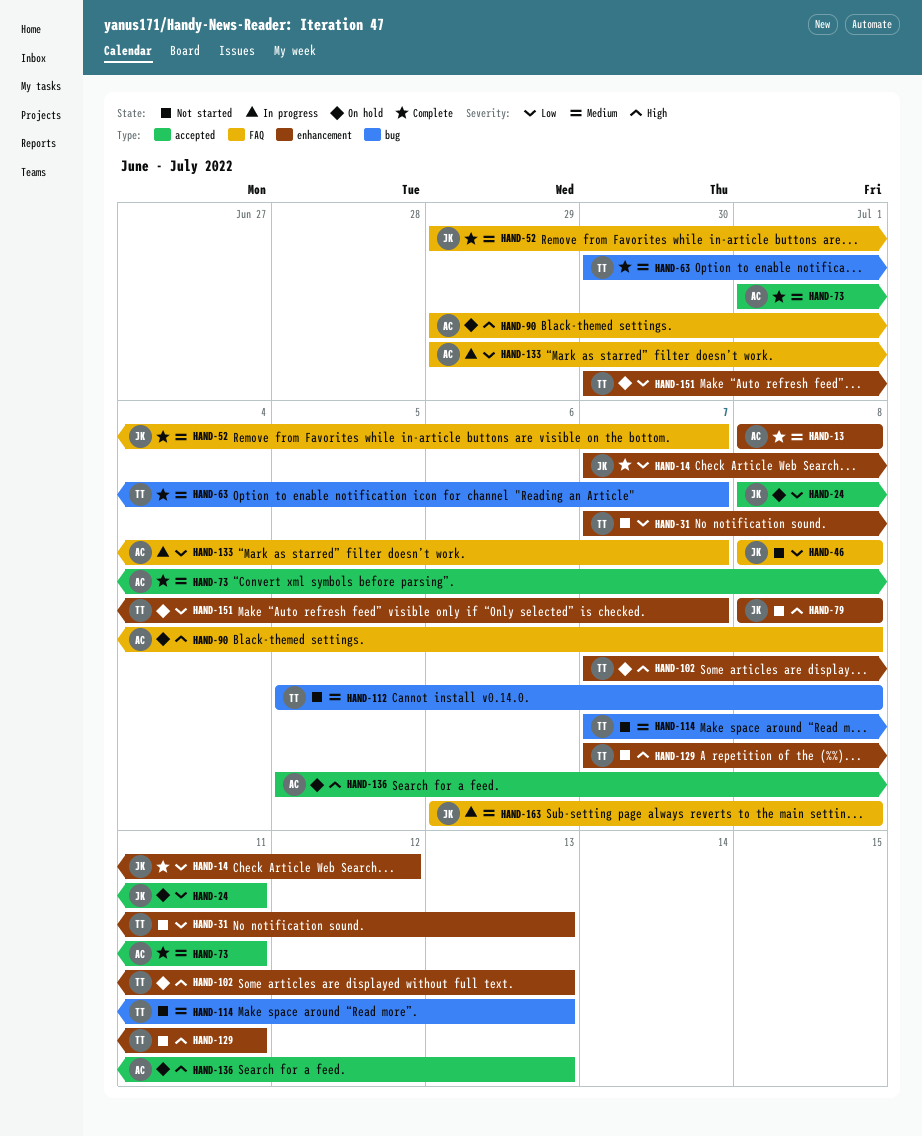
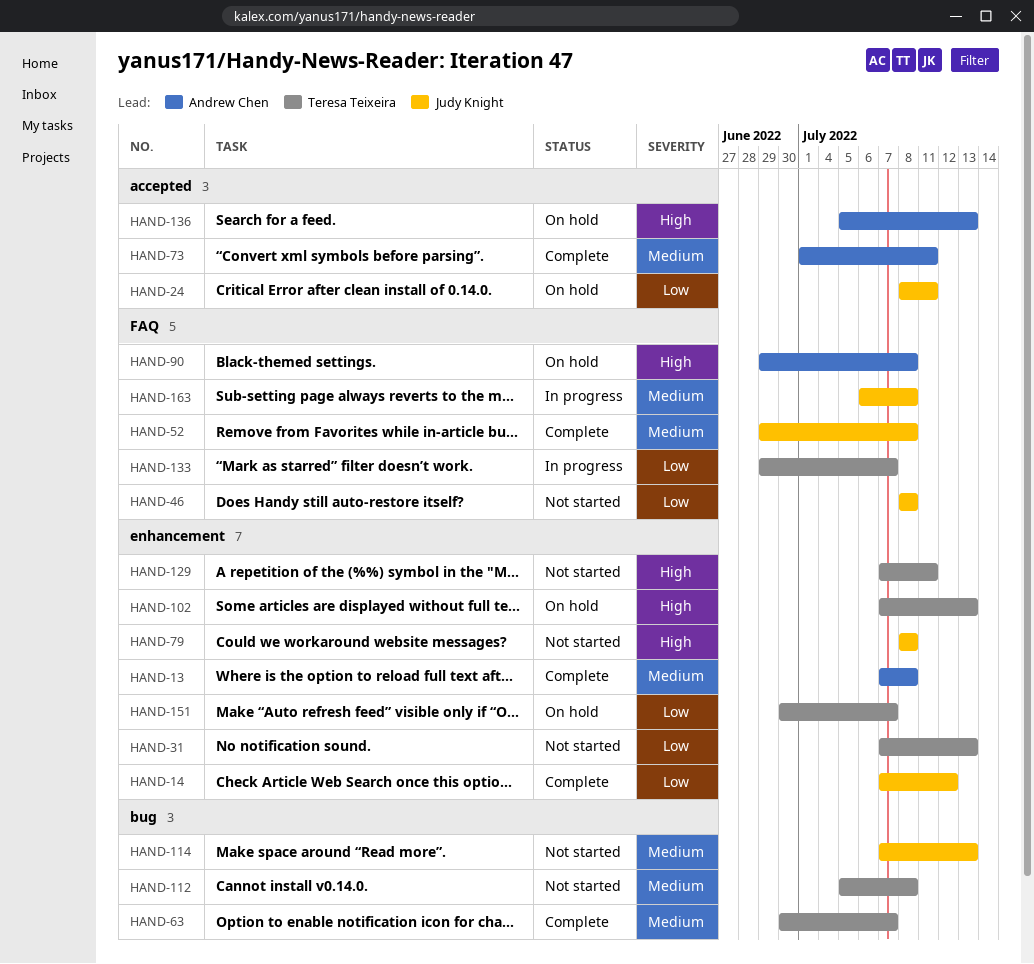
HAND-13, start: Jul 8 -> Jul 7
HAND-52, due: Jul 7 -> Jul 8
HAND-114, owner: Teresa Teixeira -> Judy Knight
HAND-133, owner: Andrew Chen -> Teresa Teixeira

